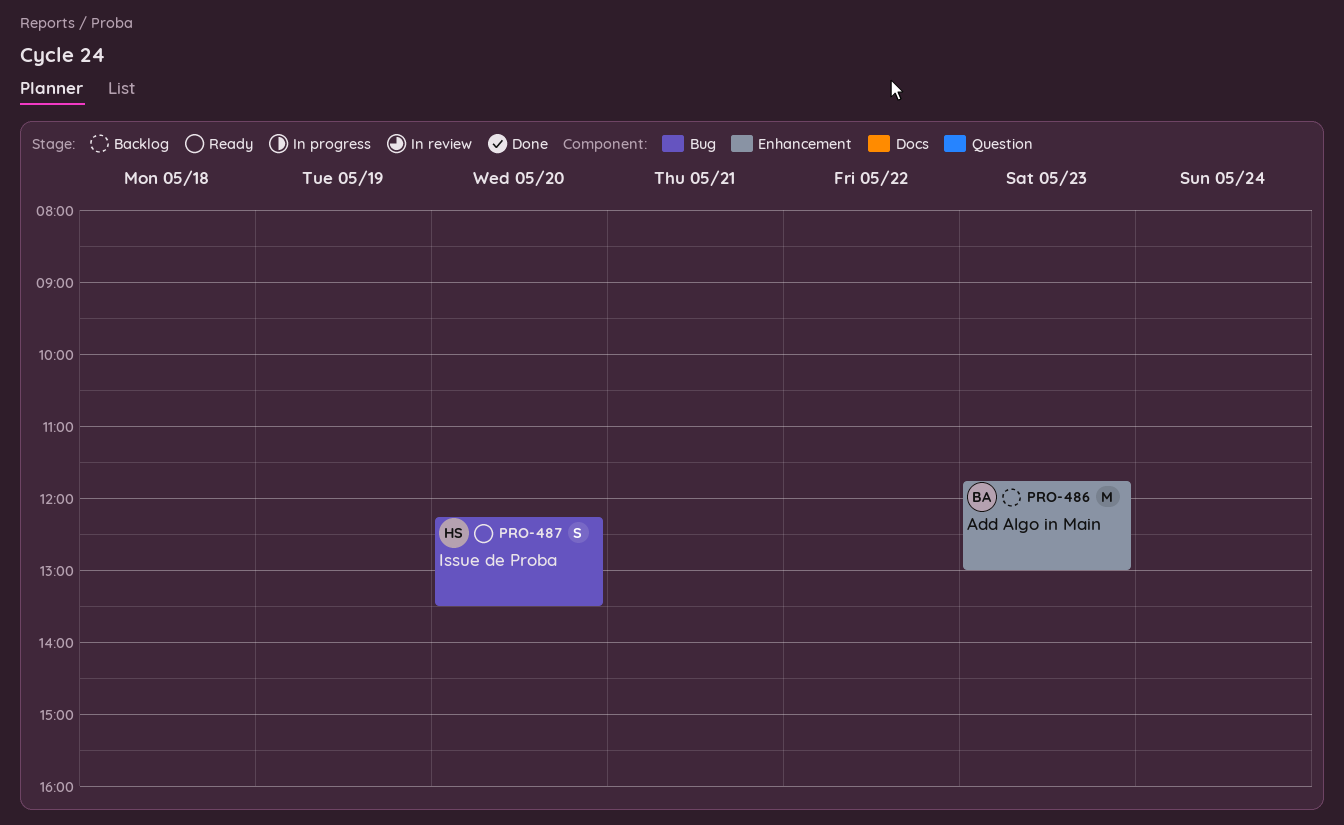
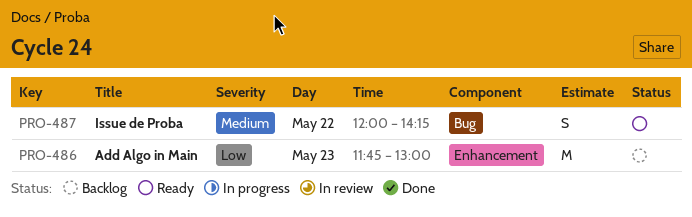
PRO-487, day: May 20 -> May 22
PRO-487, begins: 12:15 -> 12:00
PRO-487, ends: 13:30 -> 14:15

